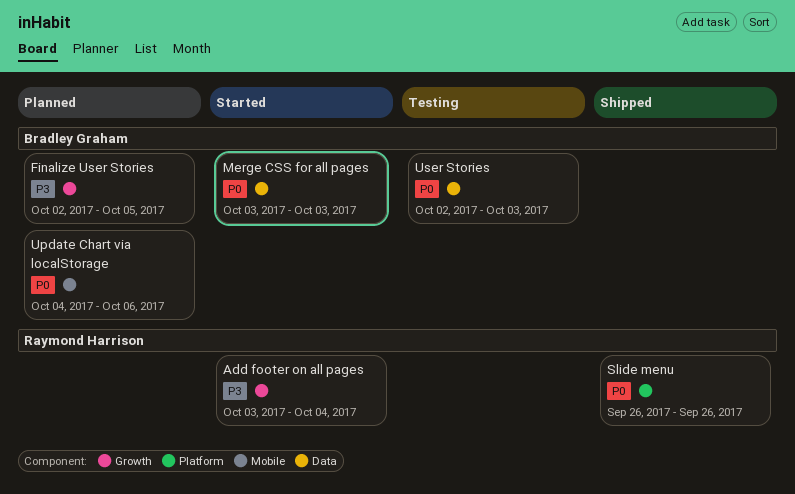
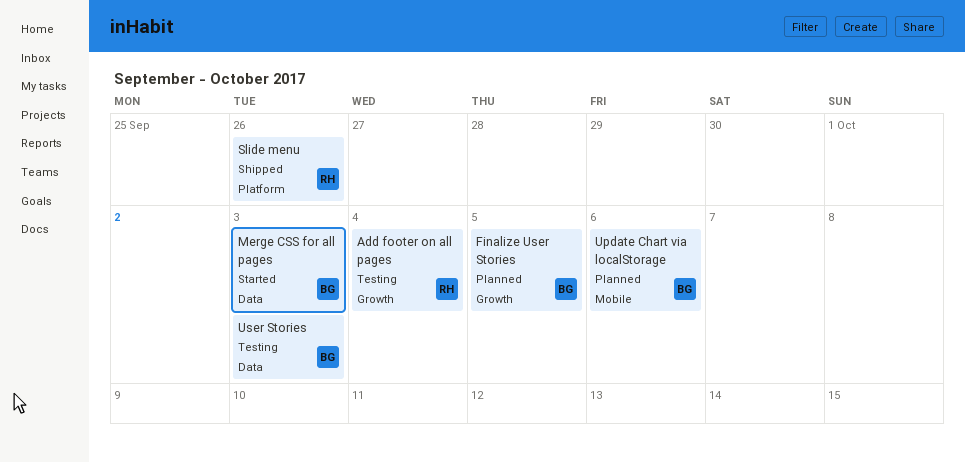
Add footer on all pages, status: Started -> Testing

